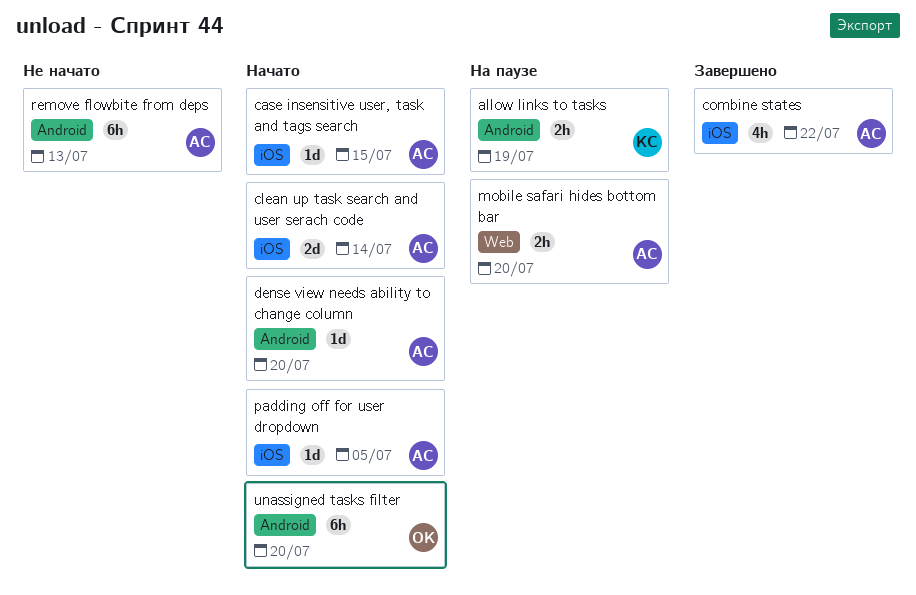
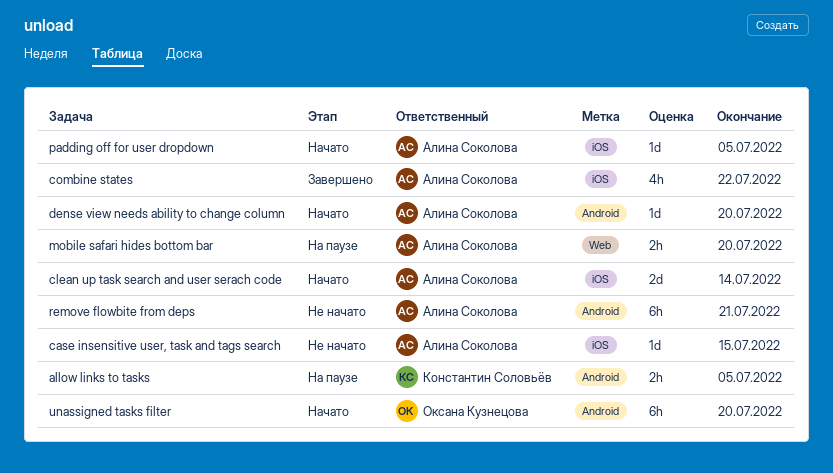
allow links to tasks, due: Jul 19 -> Jul 5
case insensitive user, task and tags search, status: Начато -> Не начато
remove flowbite from deps, due: Jul 13 -> Jul 21

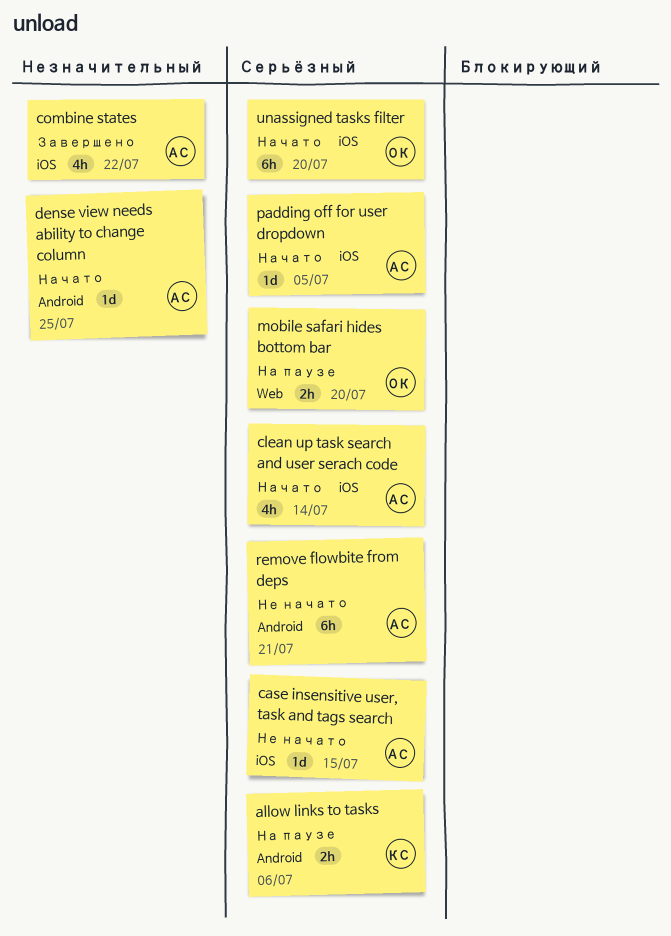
allow links to tasks, due: Jul 5 -> Jul 6
clean up task search and user serach code, estimate: 2d -> 4h
dense view needs ability to change column, due: Jul 20 -> Jul 25
mobile safari hides bottom bar, owner: Алина Соколова -> Оксана Кузнецова
unassigned tasks filter, label: Android -> iOS

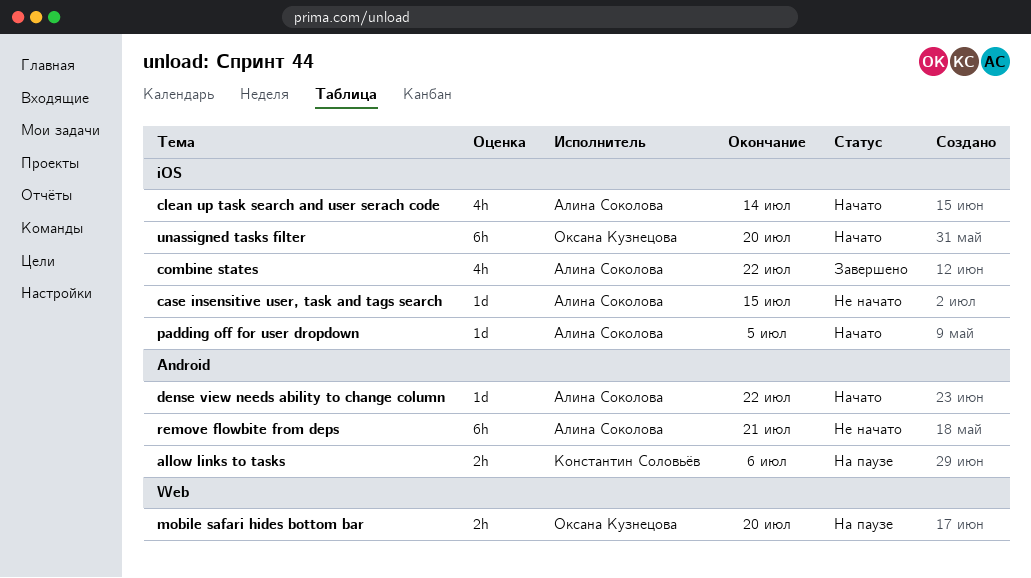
dense view needs ability to change column, due: Jul 25 -> Jul 22

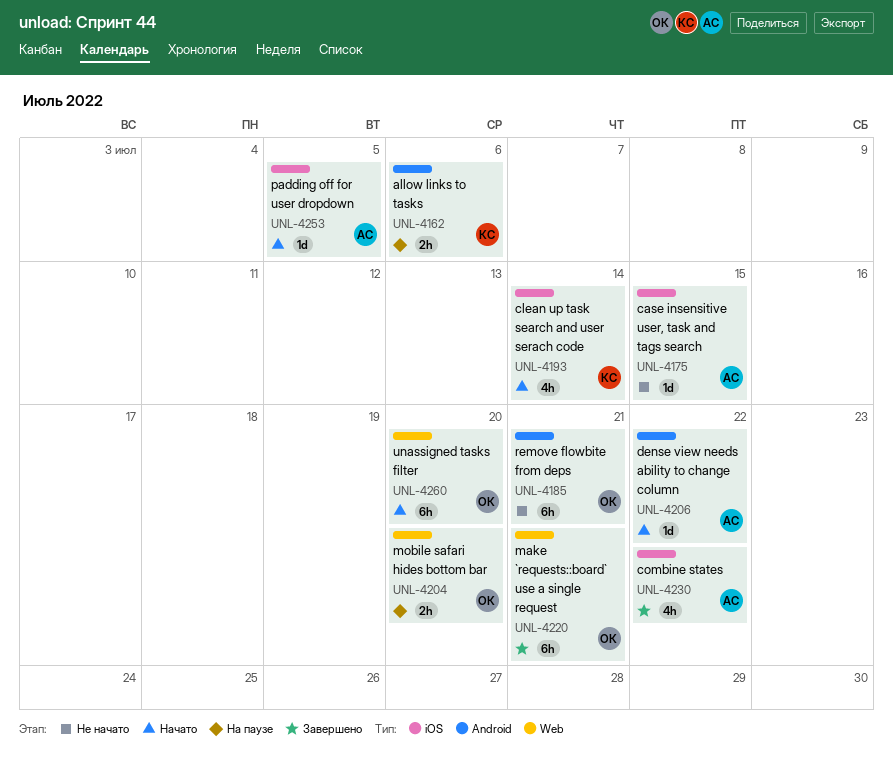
clean up task search and user serach code, owner: Алина Соколова -> Константин Соловьёв
make `requests::board` use a single request: none -> present
remove flowbite from deps, owner: Алина Соколова -> Оксана Кузнецова
unassigned tasks filter, label: iOS -> Web

